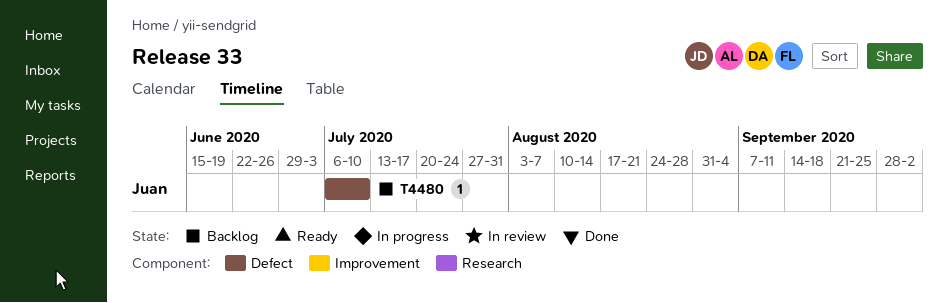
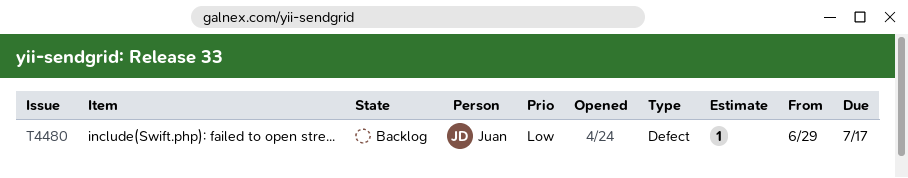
T4480, start: Jul 6 -> Jun 29
T4480, due: Jul 10 -> Jul 17

